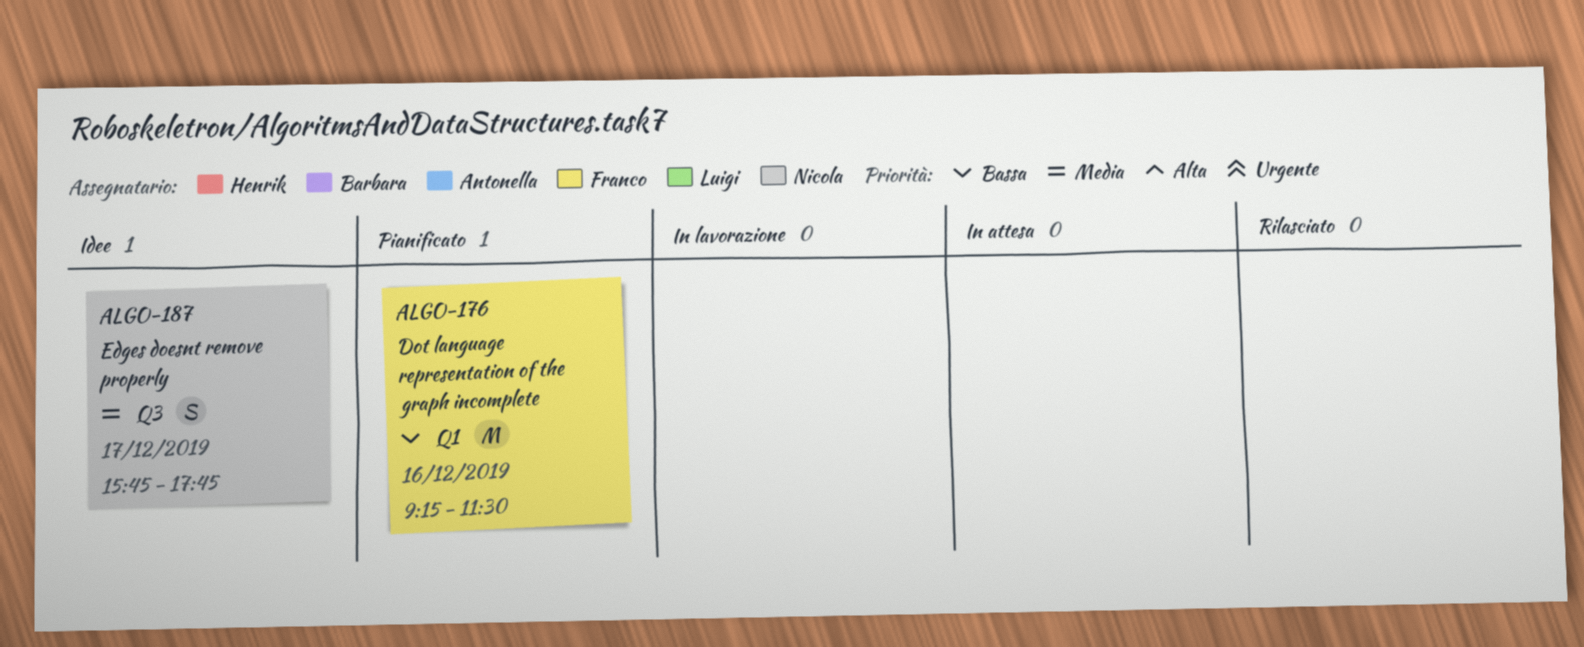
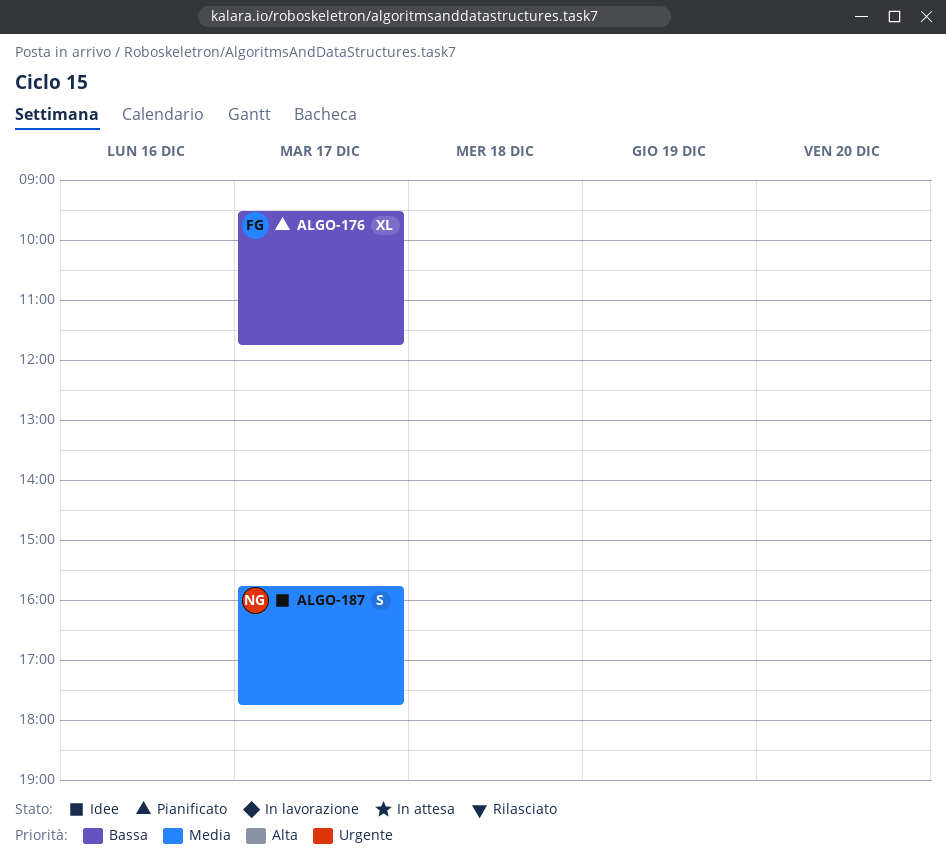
ALGO-176, estimate: M -> XL
ALGO-176, day: Dec 16 -> Dec 17
ALGO-176, begins: 09:15 -> 09:30
ALGO-176, ends: 11:30 -> 11:45

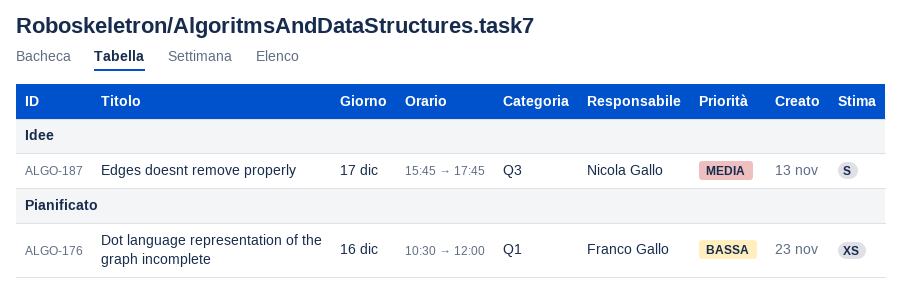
ALGO-176, estimate: XL -> XS
ALGO-176, day: Dec 17 -> Dec 16
ALGO-176, begins: 09:30 -> 10:30
ALGO-176, ends: 11:45 -> 12:00

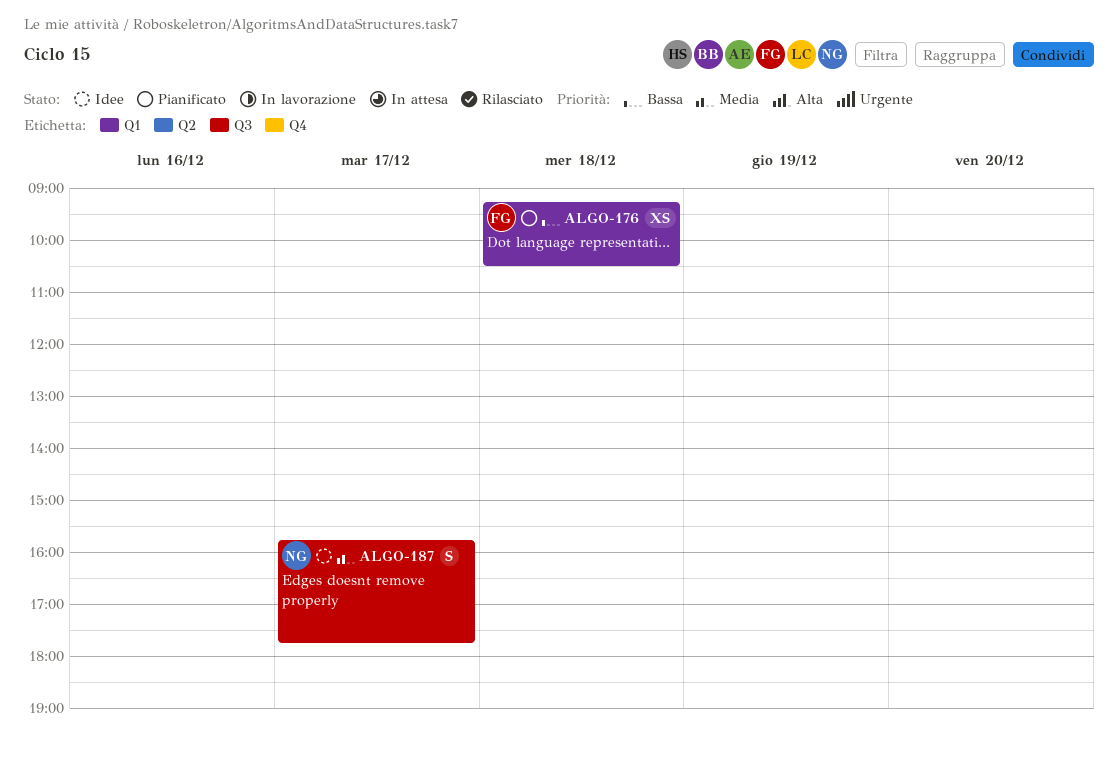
ALGO-176, day: Dec 16 -> Dec 18
ALGO-176, begins: 10:30 -> 09:15
ALGO-176, ends: 12:00 -> 10:30

